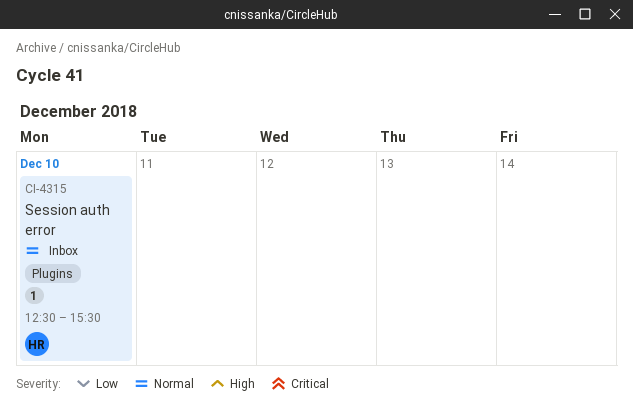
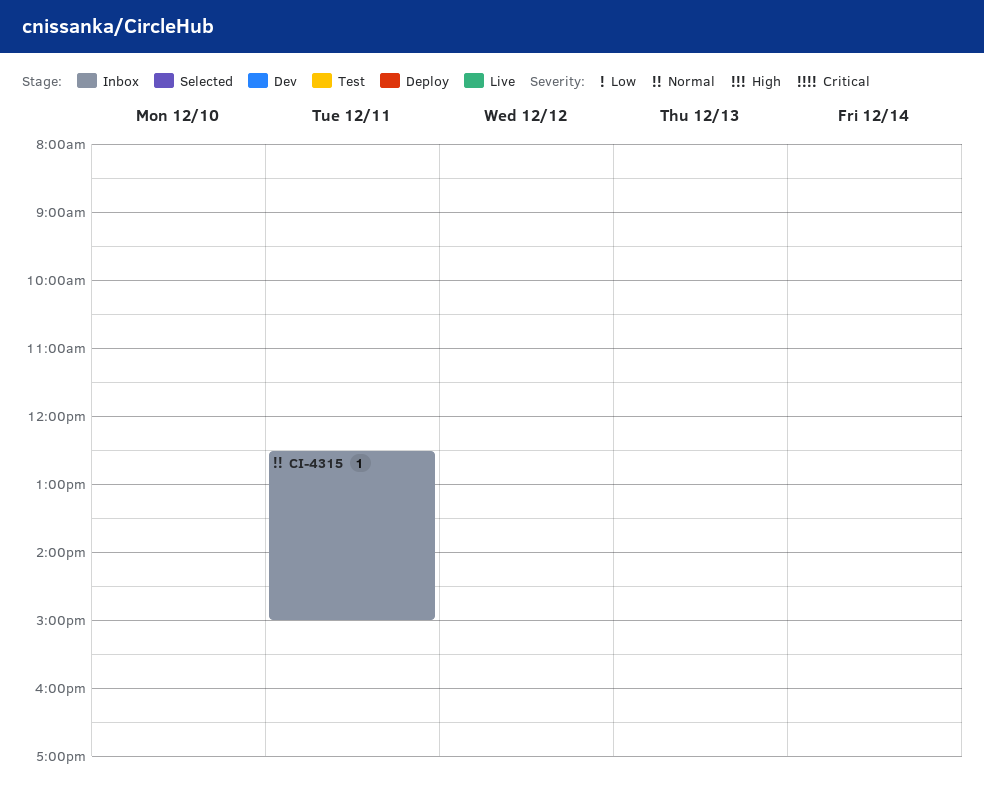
CI-4315, day: Dec 10 -> Dec 11
CI-4315, ends: 15:30 -> 15:00

